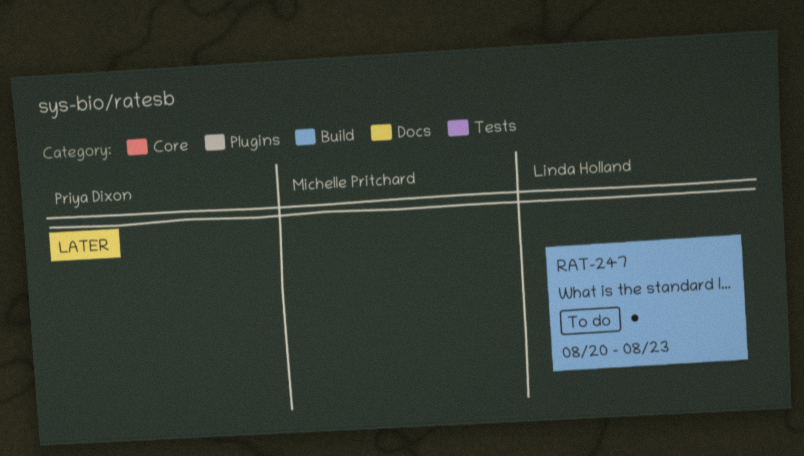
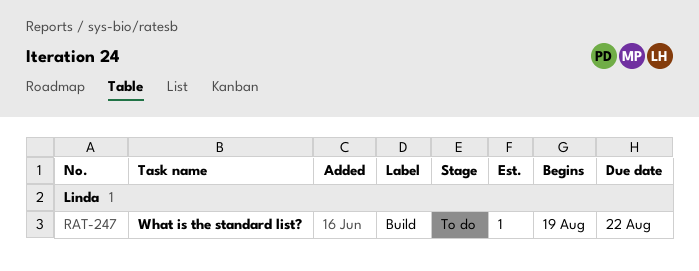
RAT-247, start: Aug 20 -> Aug 19
RAT-247, due: Aug 23 -> Aug 22

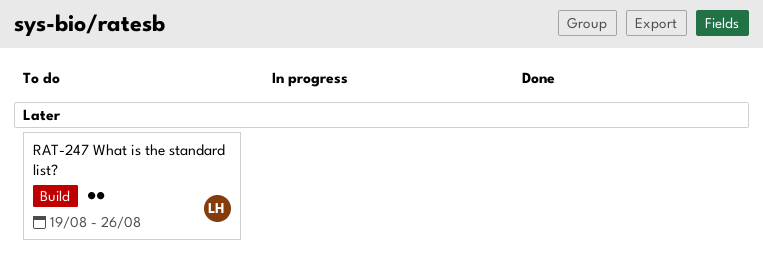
RAT-247, estimate: 1 -> 2
RAT-247, due: Aug 22 -> Aug 26

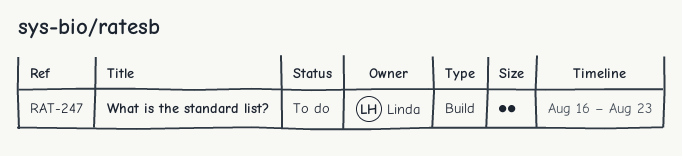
RAT-247, start: Aug 19 -> Aug 16
RAT-247, due: Aug 26 -> Aug 23

